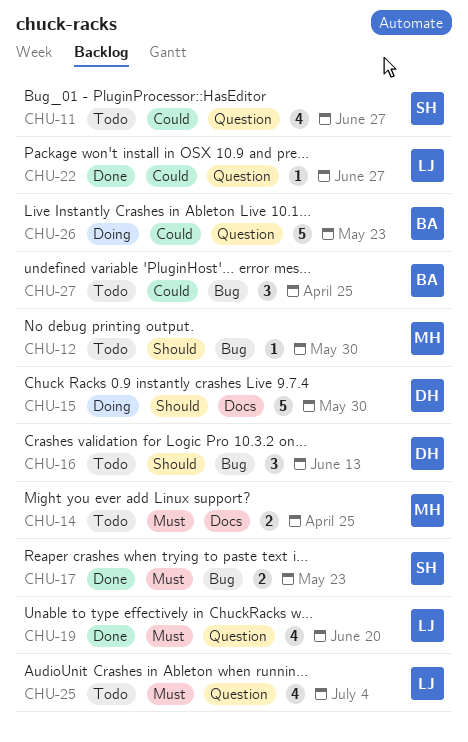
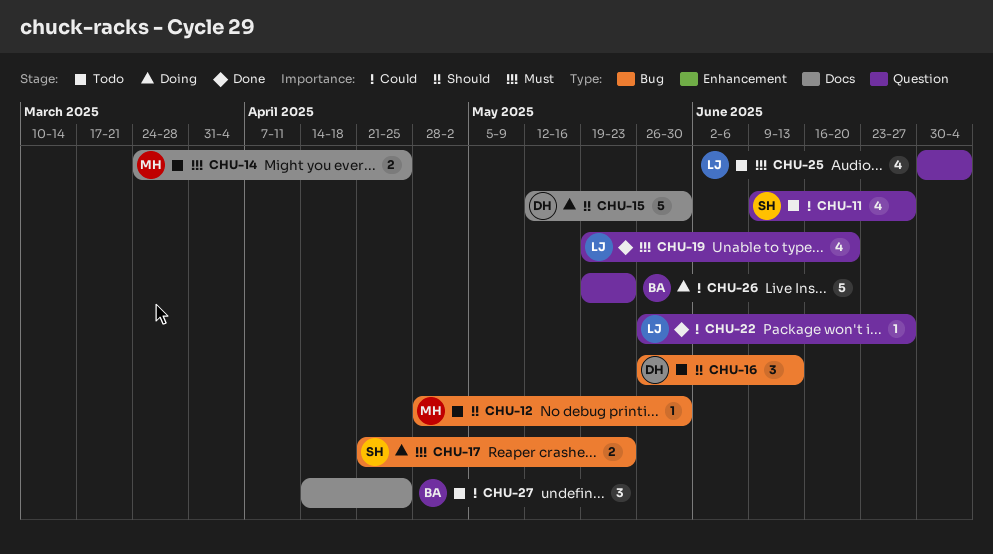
CHU-17, status: Done -> Doing
CHU-27, label: Bug -> Docs

